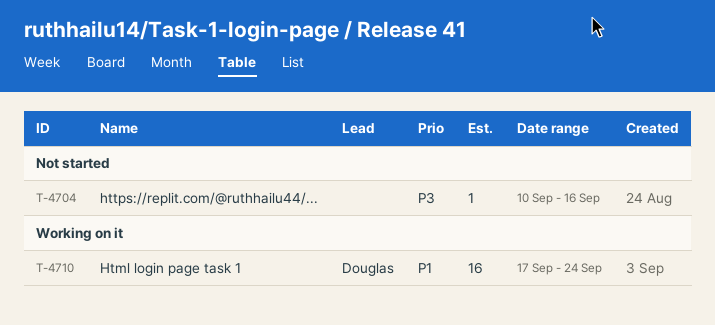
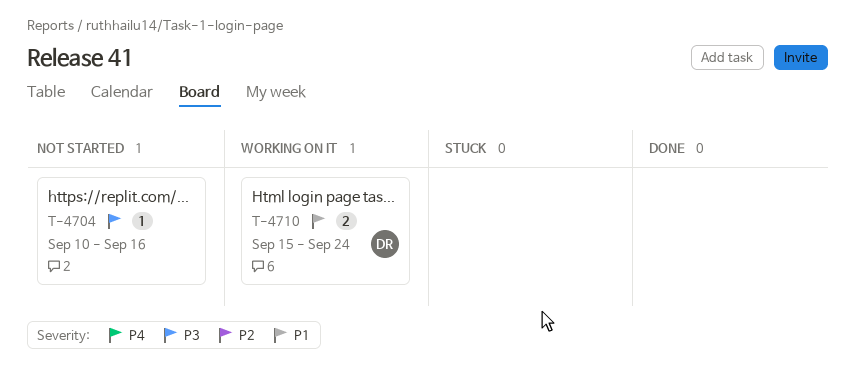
T-4710, estimate: 16 -> 2
T-4710, start: Sep 17 -> Sep 15

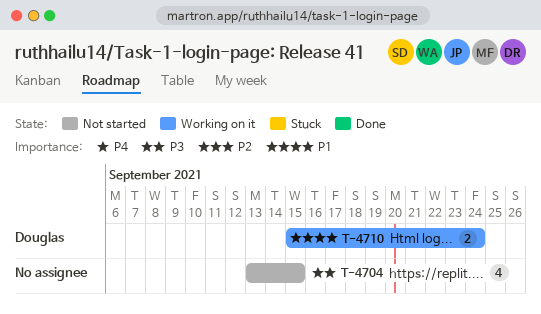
T-4704, estimate: 1 -> 4
T-4704, start: Sep 10 -> Sep 13
T-4704, due: Sep 16 -> Sep 15

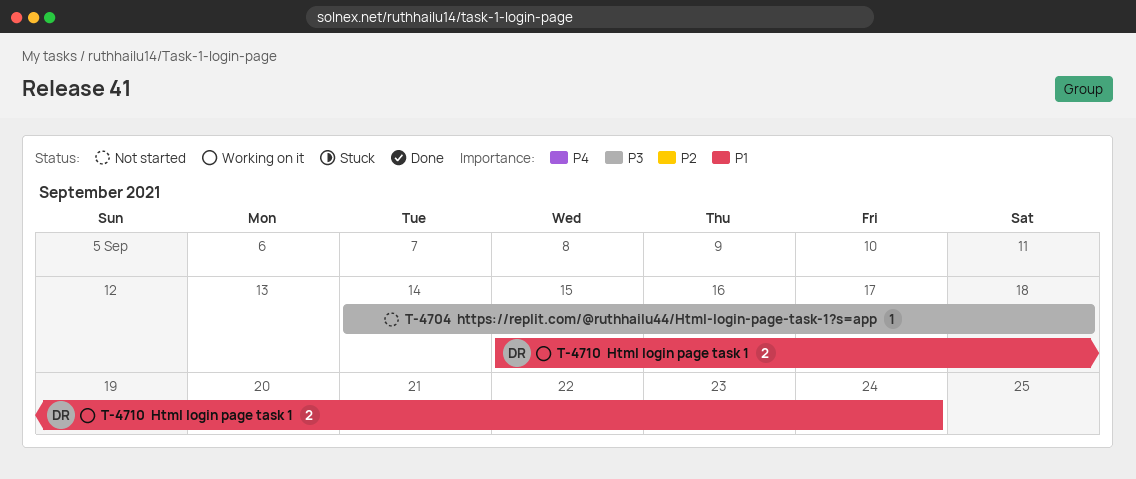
T-4704, estimate: 4 -> 1
T-4704, start: Sep 13 -> Sep 14
T-4704, due: Sep 15 -> Sep 18

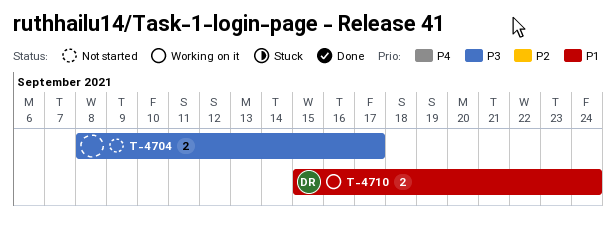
T-4704, estimate: 1 -> 2
T-4704, start: Sep 14 -> Sep 8
T-4704, due: Sep 18 -> Sep 17

